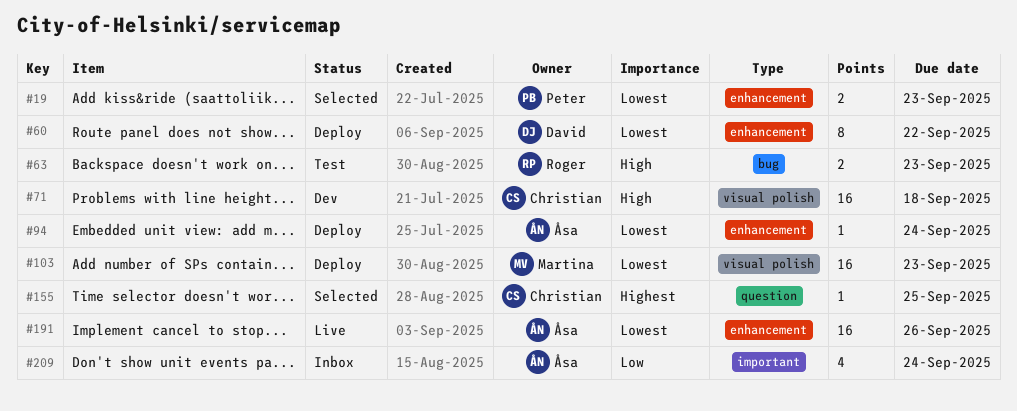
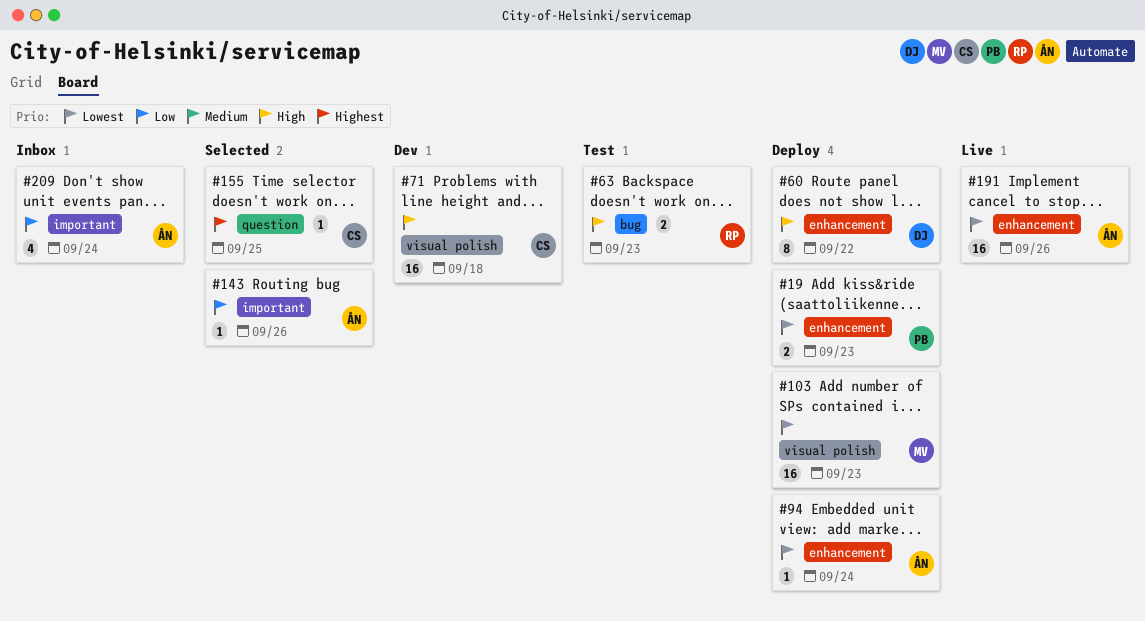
#19, status: Selected -> Deploy
#60, priority: Lowest -> High
#143: none -> present

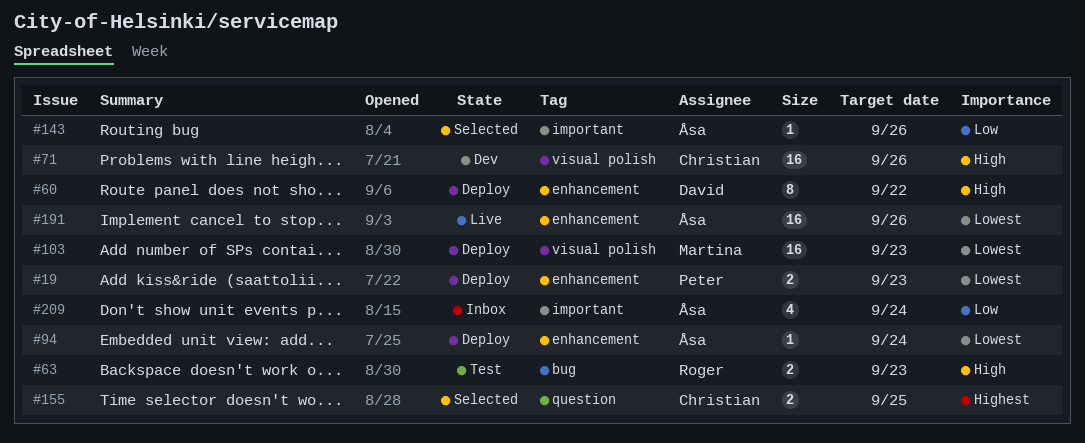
#71, due: Sep 18 -> Sep 26
#155, estimate: 1 -> 2

